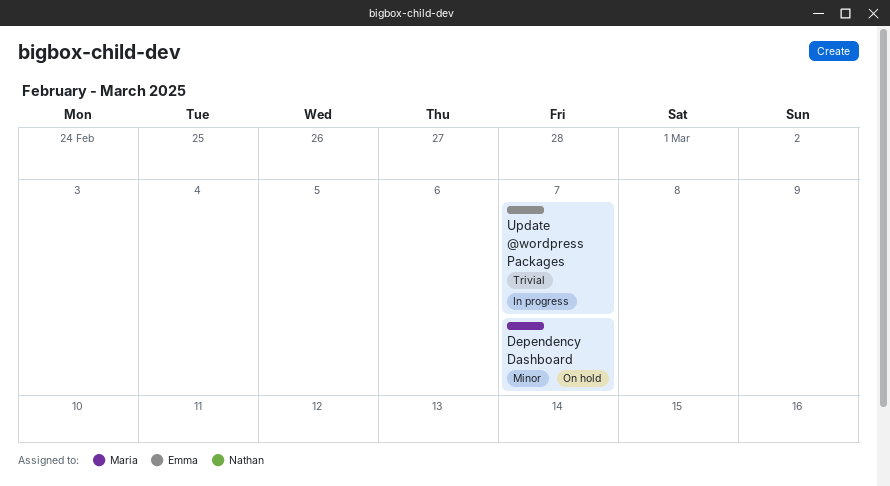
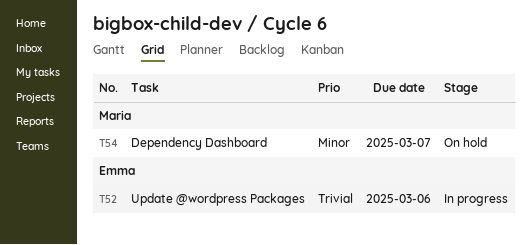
Update @wordpress Packages, due: Mar 7 -> Mar 6

